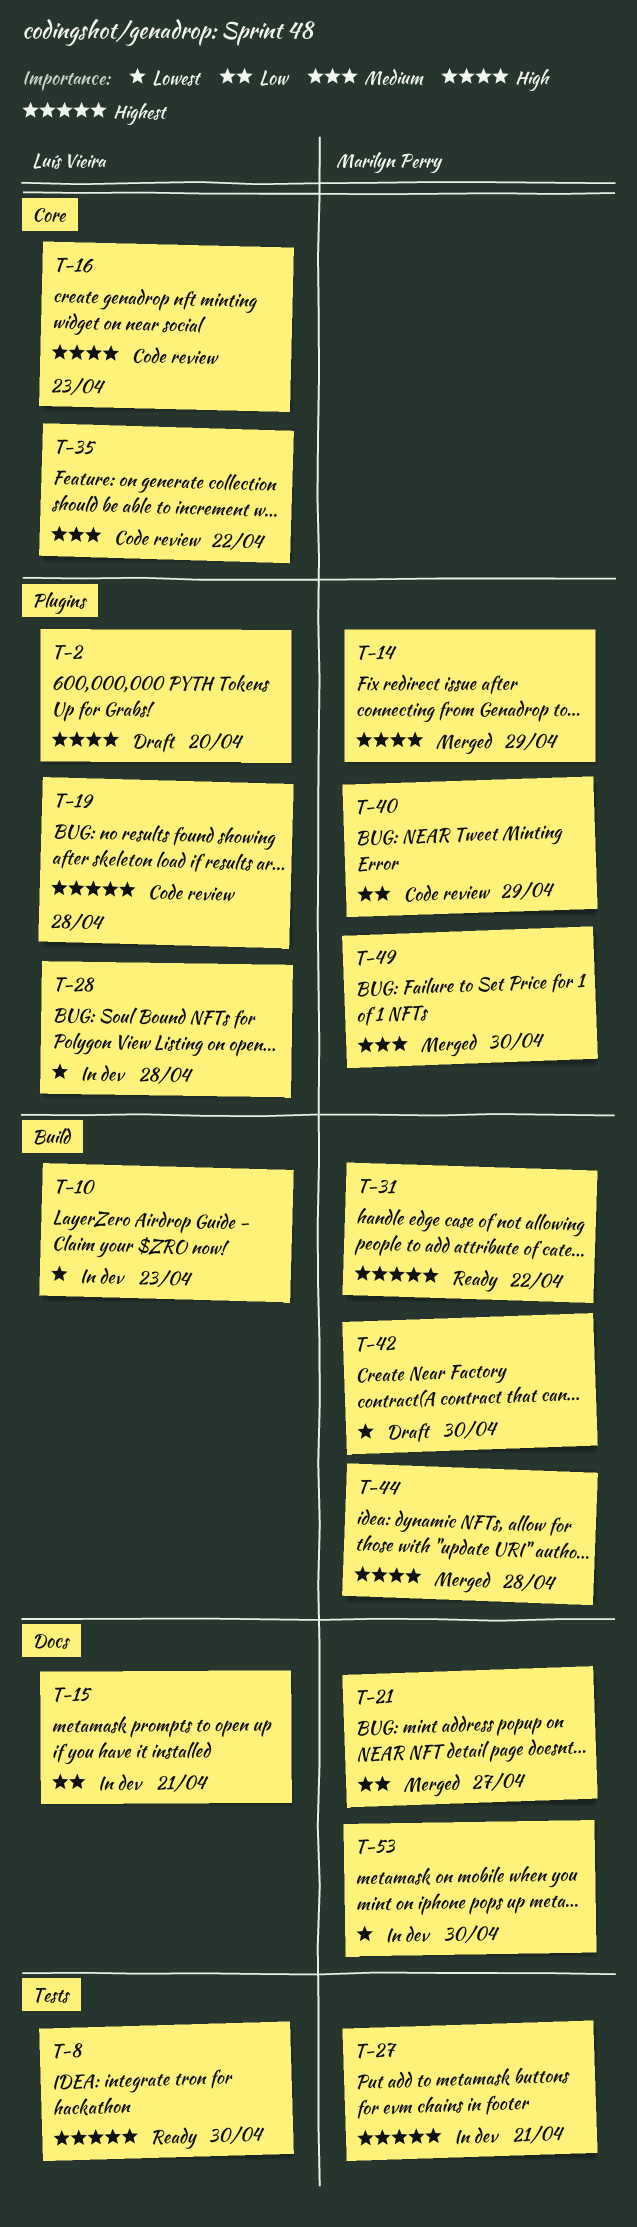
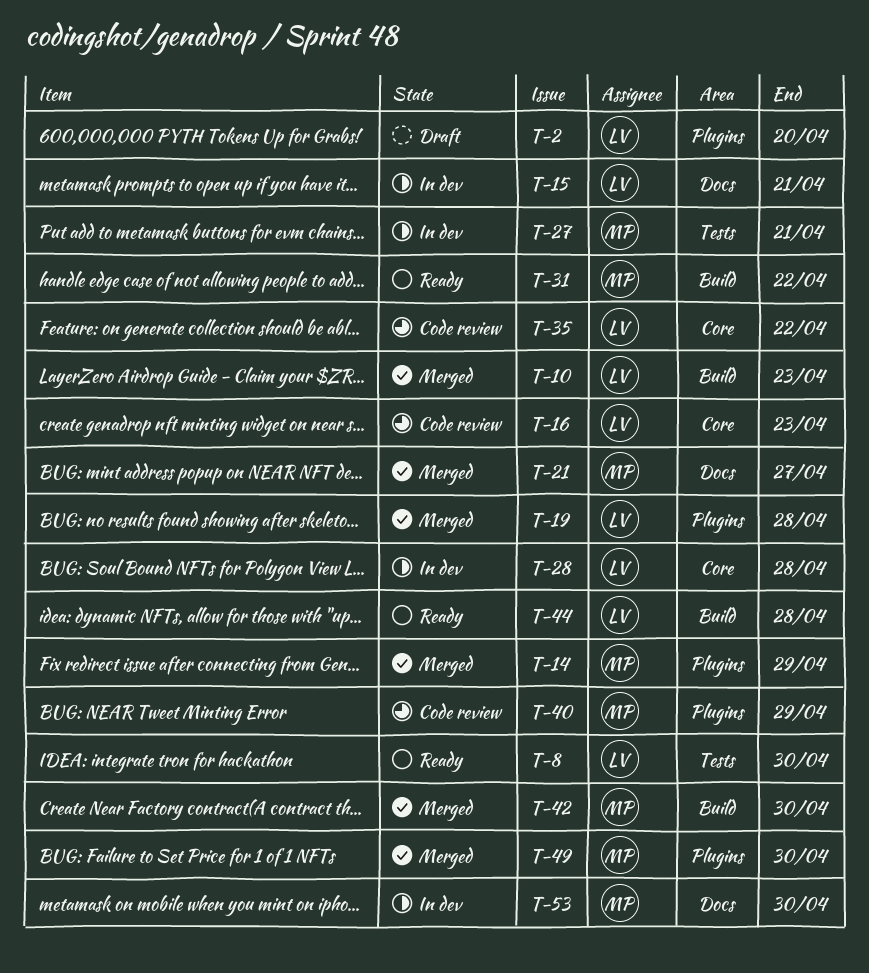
T-10, status: In dev -> Merged
T-19, status: Code review -> Merged
T-28, label: Plugins -> Core
T-42, status: Draft -> Merged
T-44, status: Merged -> Ready
T-44, owner: Marilyn Perry -> Luís Vieira

